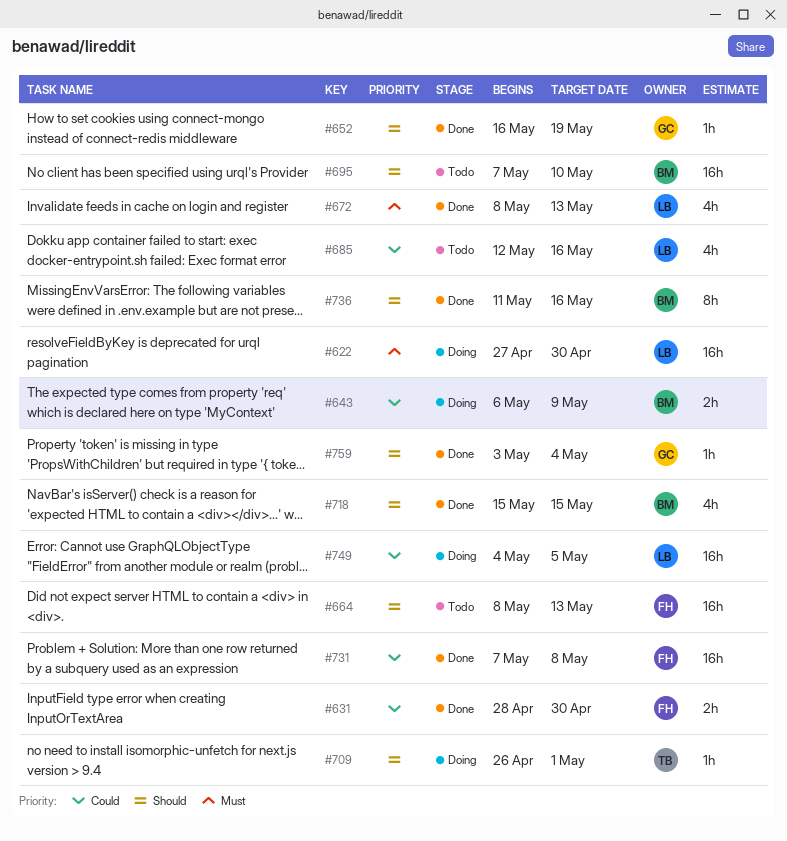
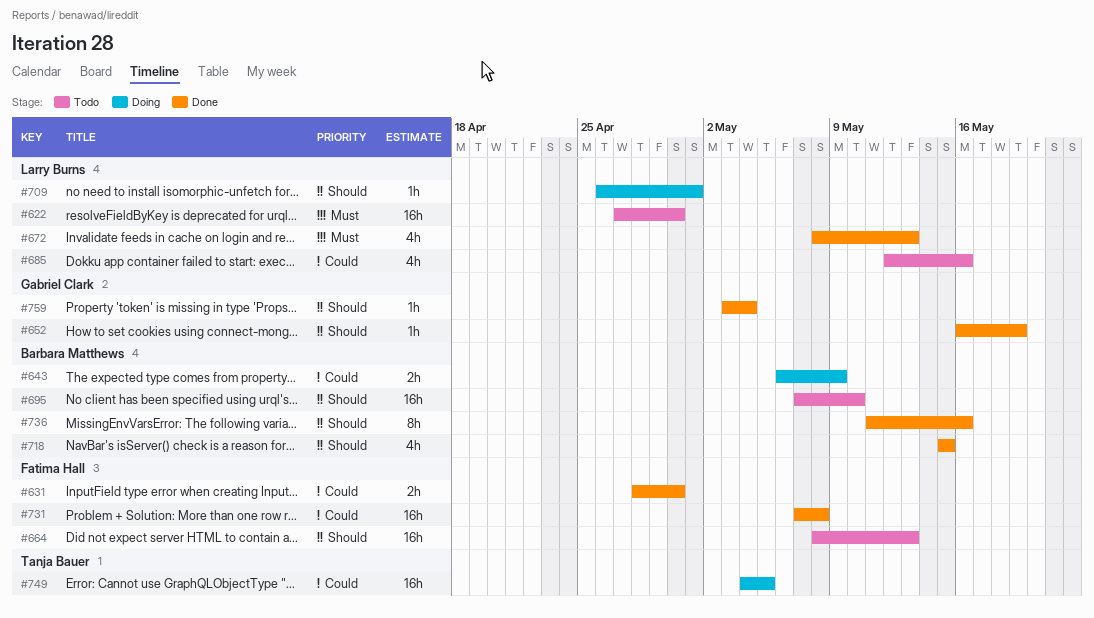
#622, status: Doing -> Todo
#709, owner: Tanja Bauer -> Larry Burns
#749, owner: Larry Burns -> Tanja Bauer

